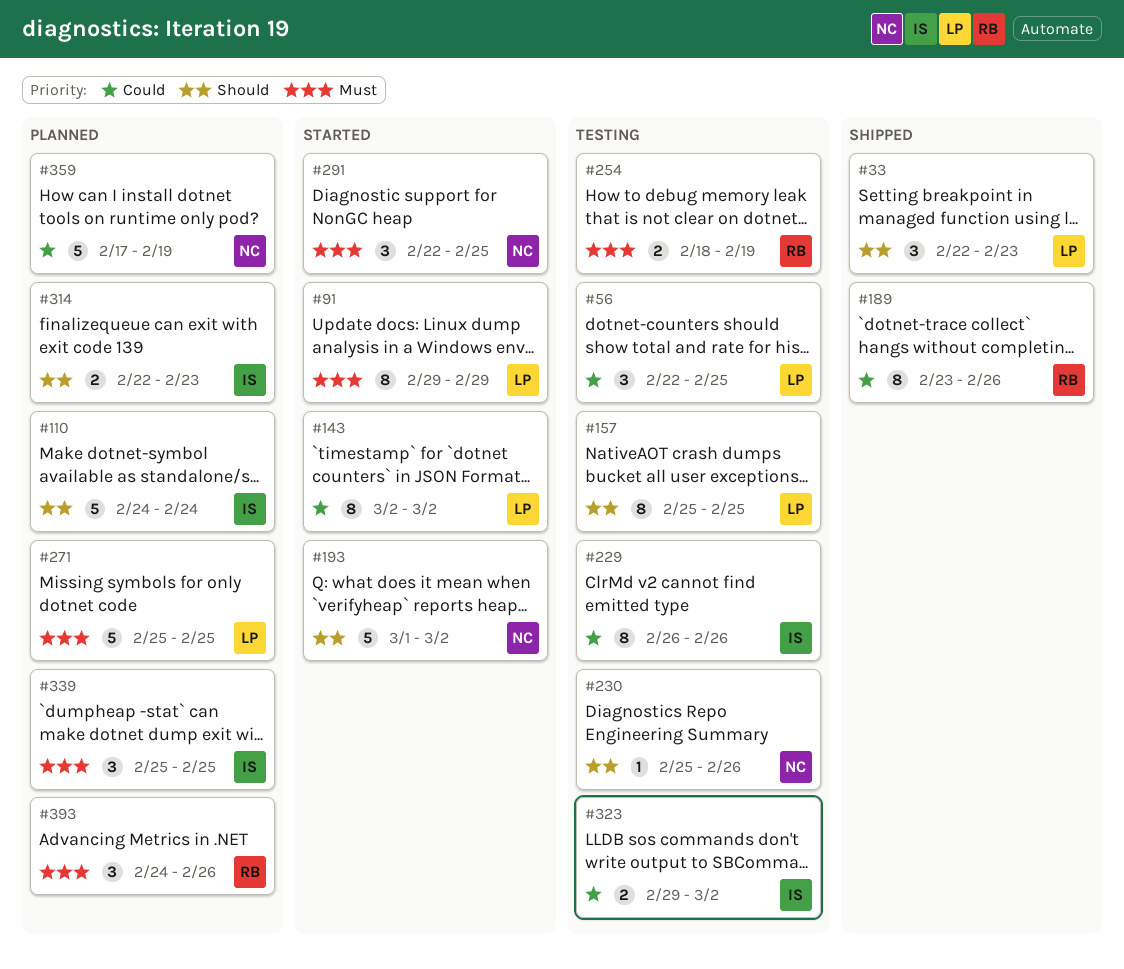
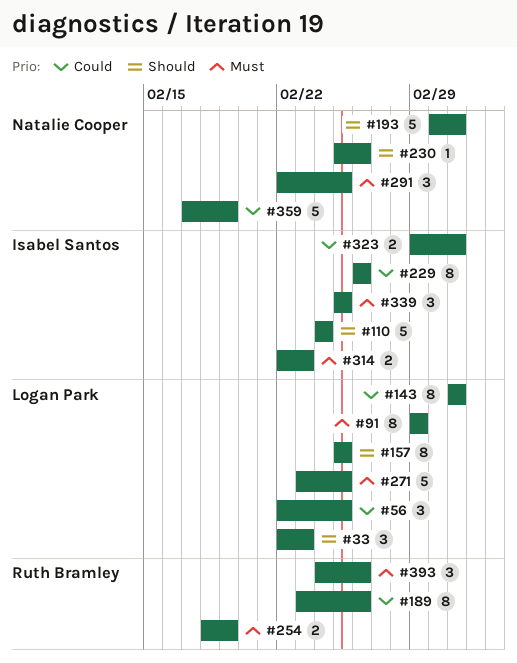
#271, start: Feb 25 -> Feb 23
#314, priority: Should -> Must

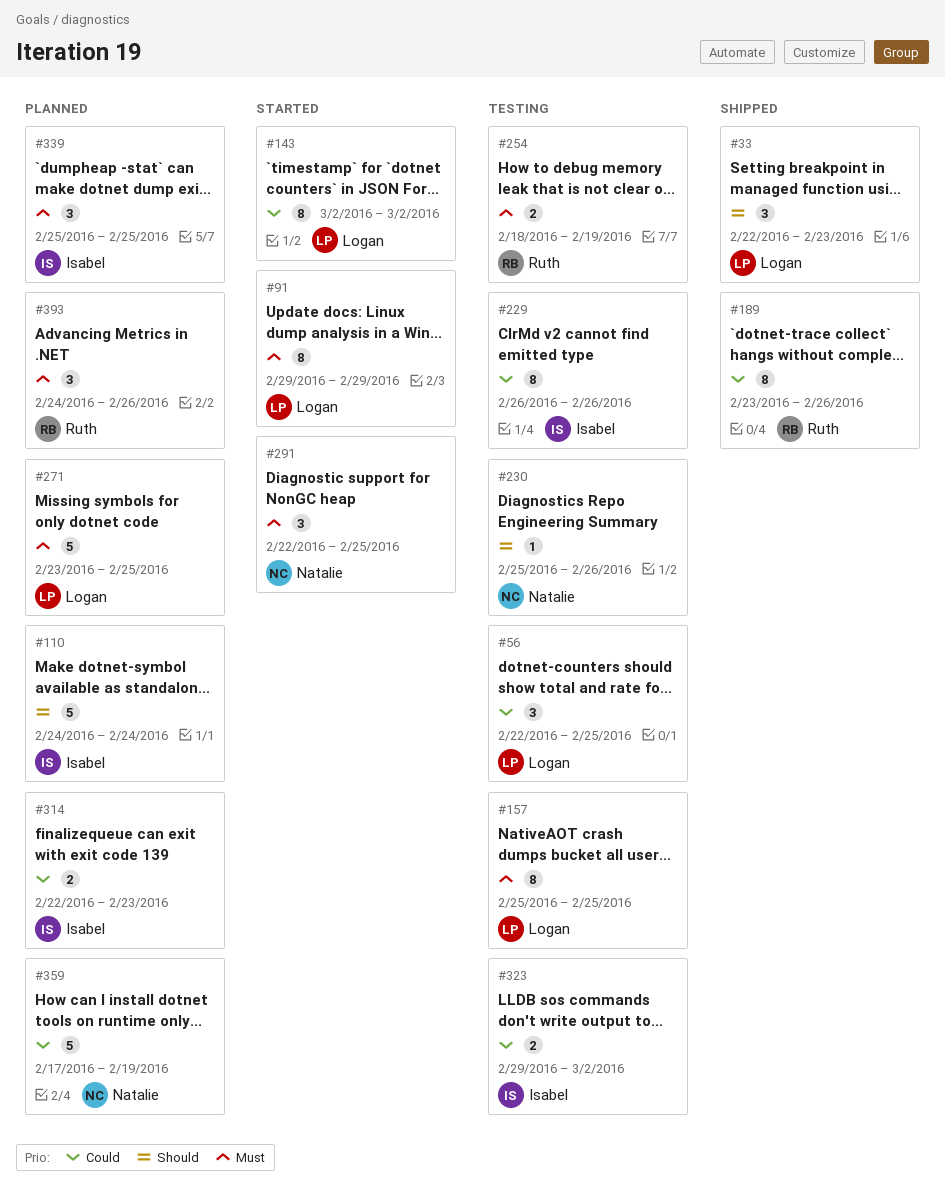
#157, priority: Should -> Must
#193: present -> none
#314, priority: Must -> Could

